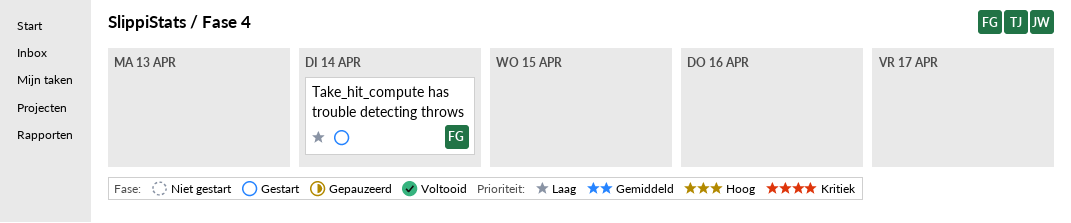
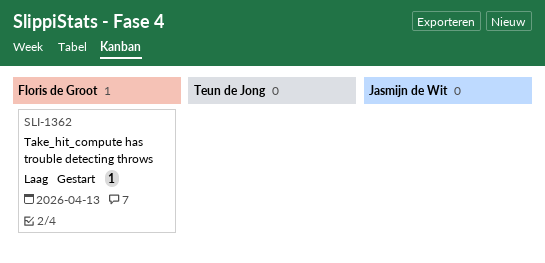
Take_hit_compute has trouble detecting throws, due: Apr 14 -> Apr 13

